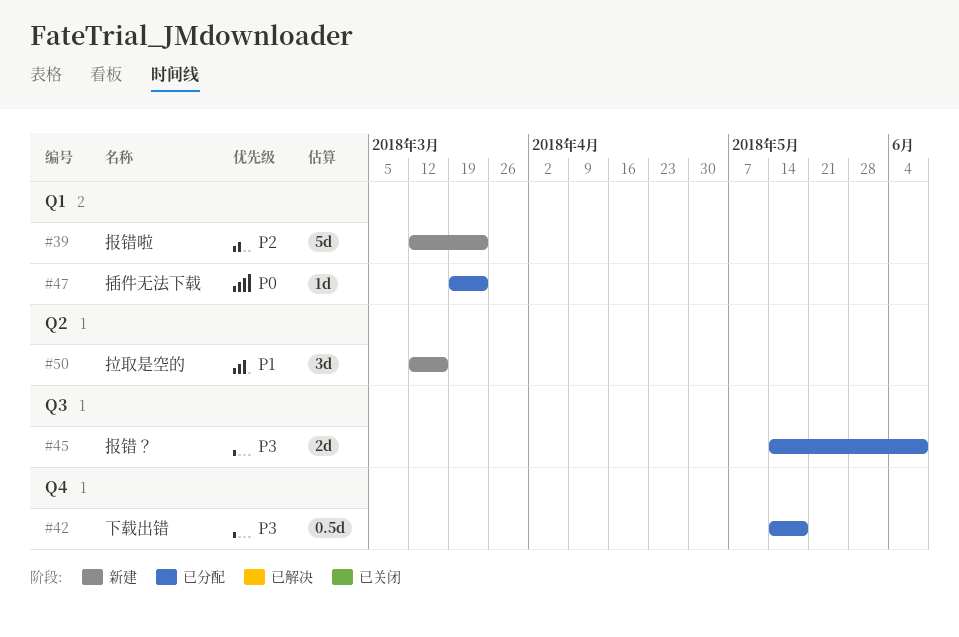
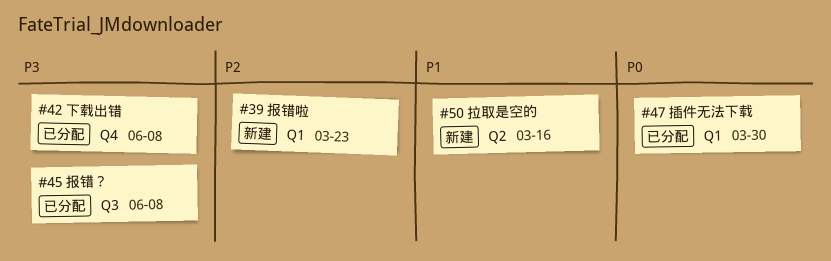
#42, due: May 18 -> Jun 8
#47, due: Mar 23 -> Mar 30

